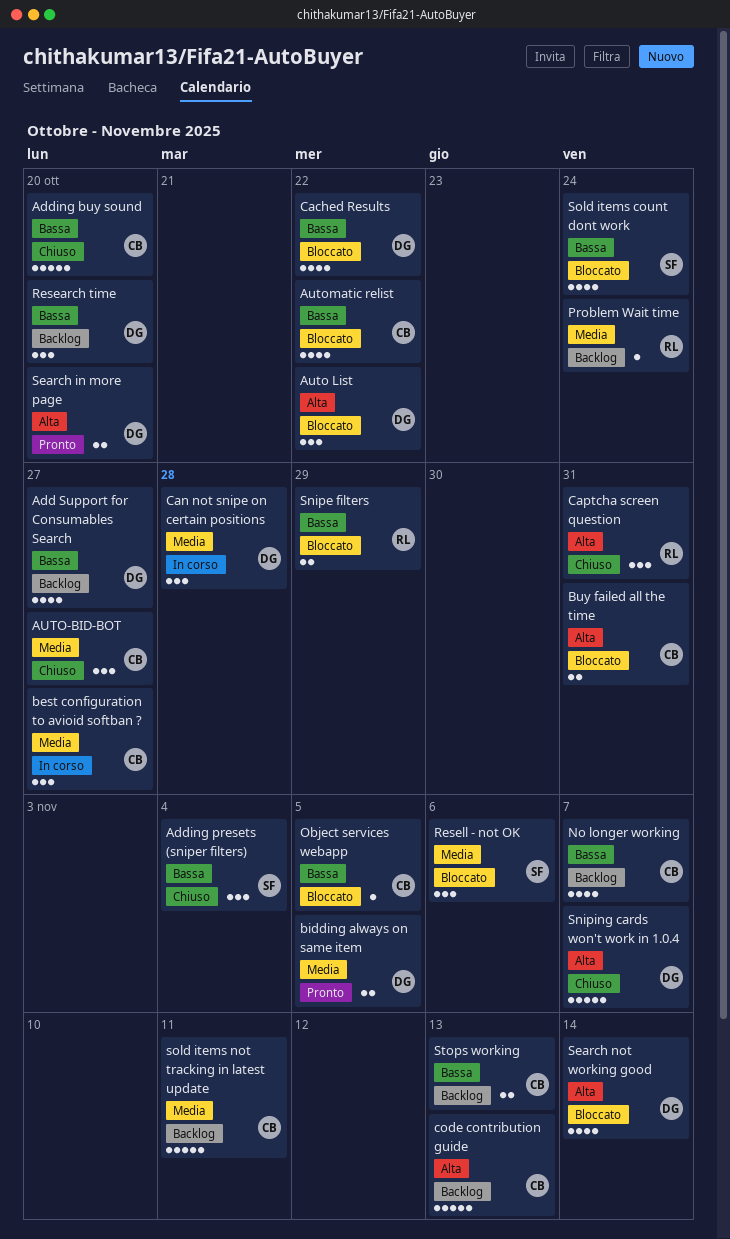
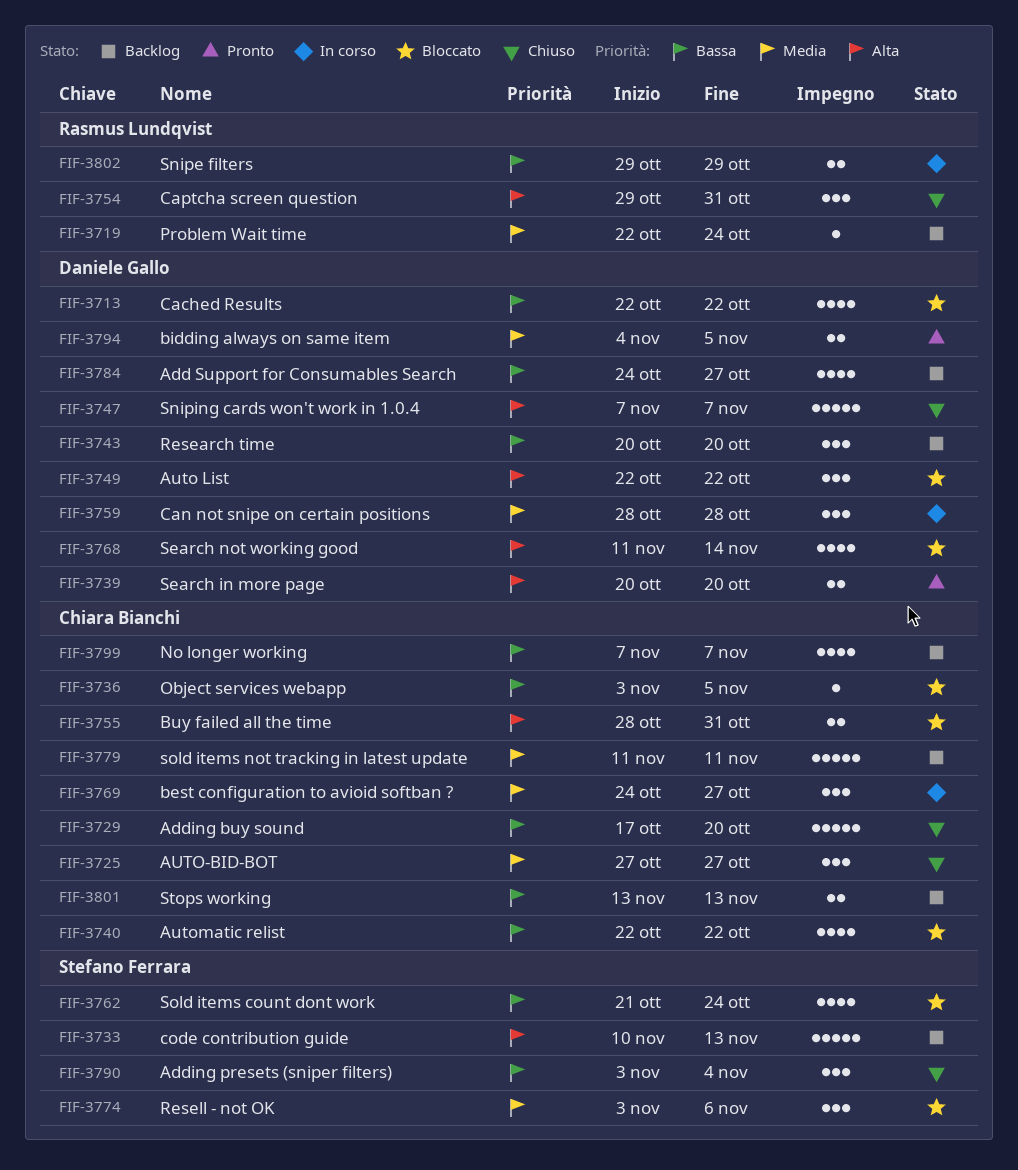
code contribution guide, owner: Chiara Bianchi -> Stefano Ferrara
Snipe filters, status: Bloccato -> In corso

